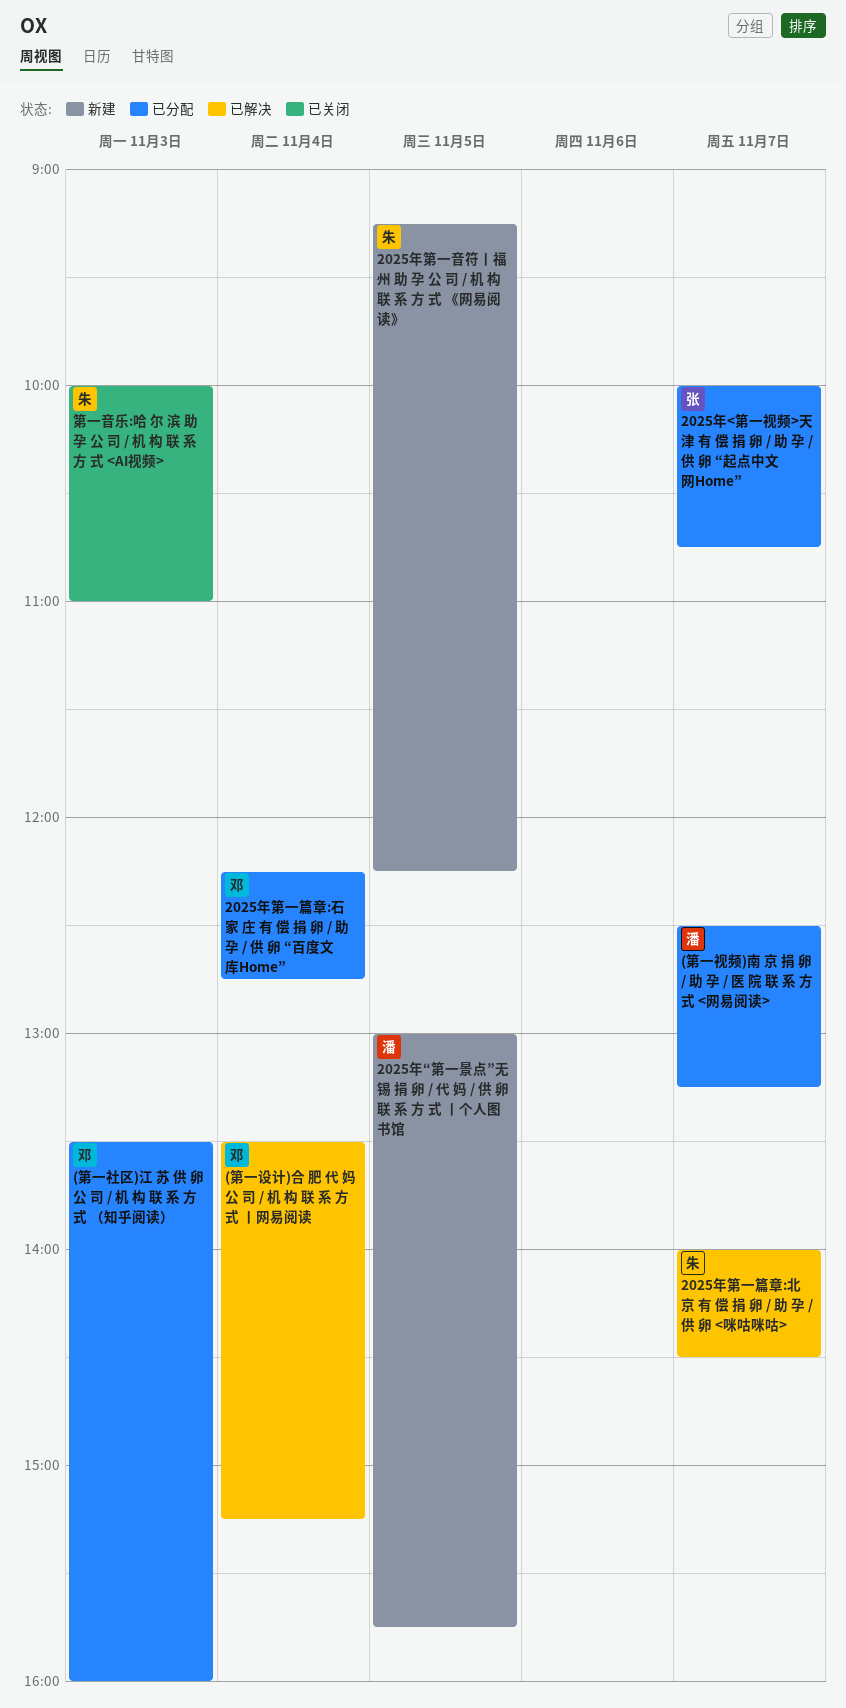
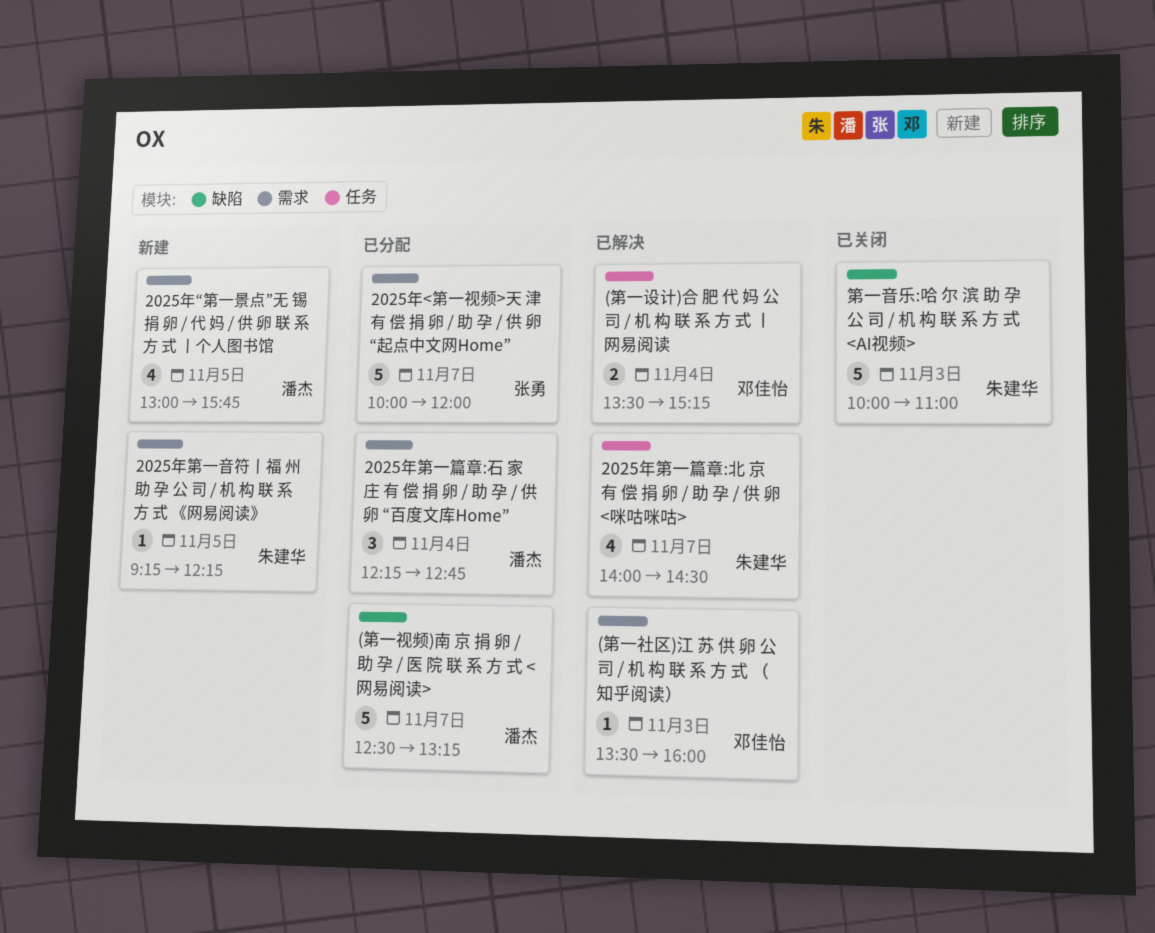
(第一社区)江 苏 供 卵 公 司 / 机 构 联 系 方 式 （知乎阅读）, status: 已分配 -> 已解决
2025年<第一视频>天 津 有 偿 捐 卵 / 助 孕 / 供 卵 “起点中文网Home”, ends: 10:45 -> 12:00
2025年第一篇章:石 家 庄 有 偿 捐 卵 / 助 孕 / 供 卵 “百度文库Home”, owner: 邓佳怡 -> 潘杰

